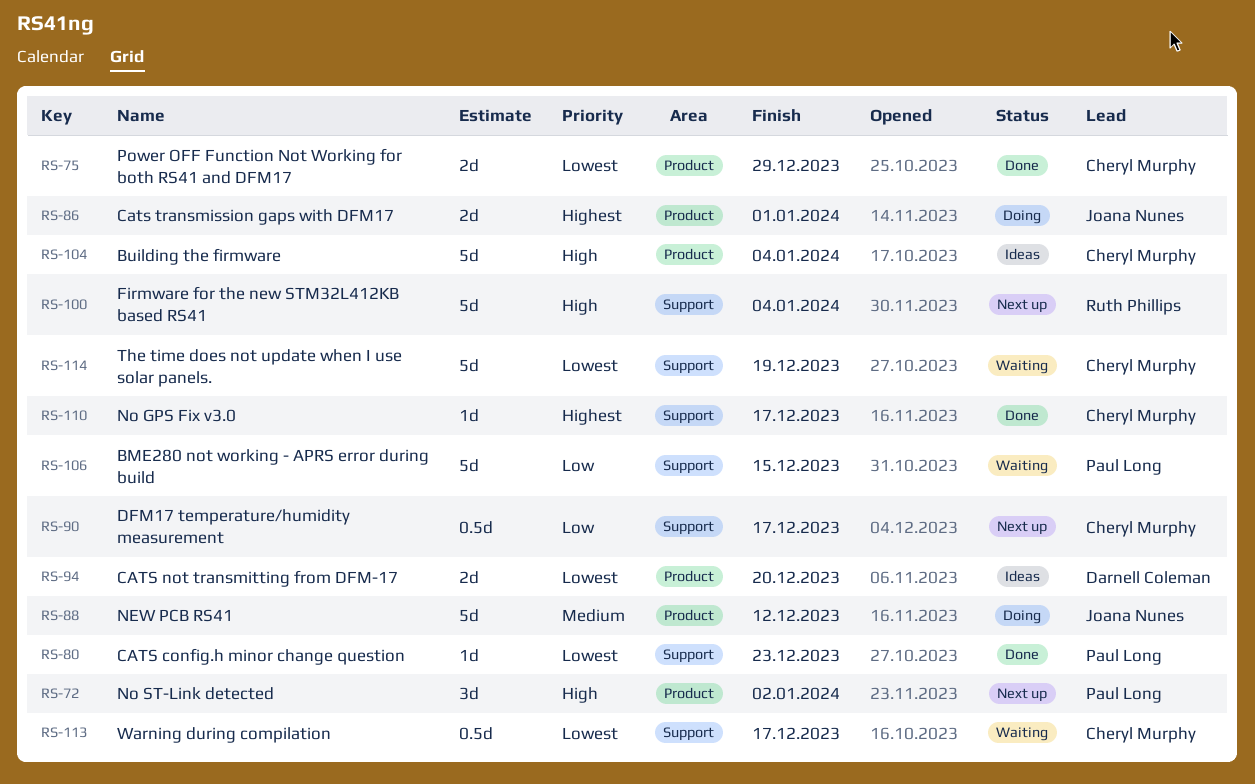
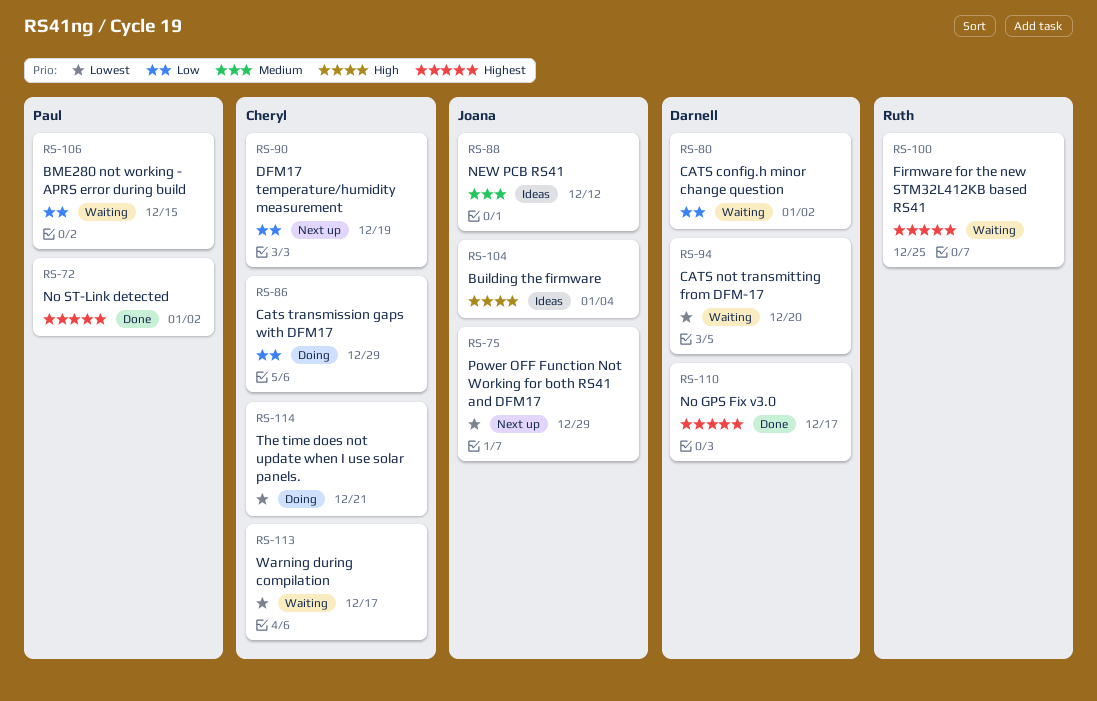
RS-72, status: Next up -> Done
RS-72, priority: High -> Highest
RS-75, status: Done -> Next up
RS-75, owner: Cheryl Murphy -> Joana Nunes
RS-80, status: Done -> Waiting
RS-80, owner: Paul Long -> Darnell Coleman
RS-80, priority: Lowest -> Low
RS-80, due: Dec 23 -> Jan 2
RS-86, owner: Joana Nunes -> Cheryl Murphy
RS-86, priority: Highest -> Low
RS-86, due: Jan 1 -> Dec 29
RS-88, status: Doing -> Ideas
RS-90, due: Dec 17 -> Dec 19
RS-94, status: Ideas -> Waiting
RS-100, status: Next up -> Waiting
RS-100, priority: High -> Highest
RS-100, due: Jan 4 -> Dec 25
RS-104, owner: Cheryl Murphy -> Joana Nunes
RS-110, owner: Cheryl Murphy -> Darnell Coleman
RS-114, status: Waiting -> Doing
RS-114, due: Dec 19 -> Dec 21

